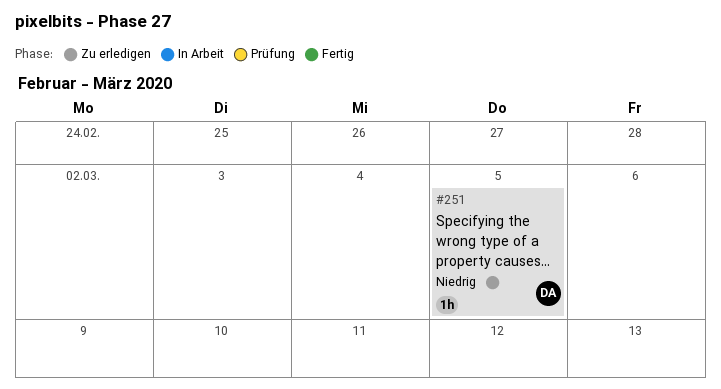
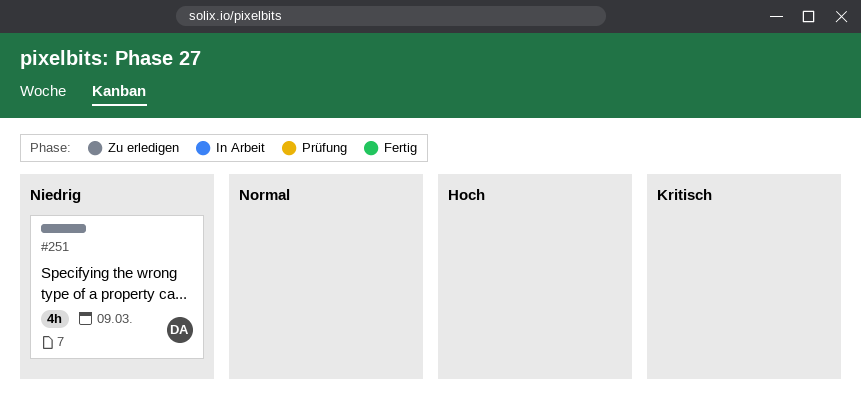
#251, estimate: 1h -> 4h
#251, due: Mar 5 -> Mar 9

